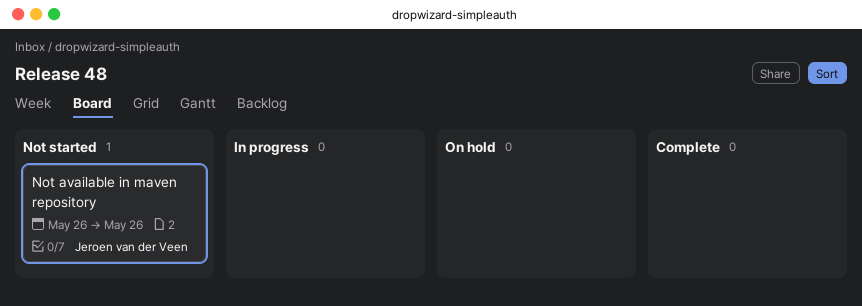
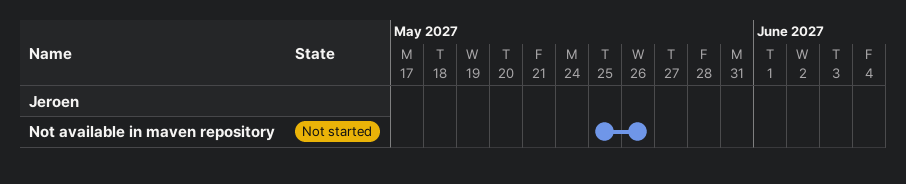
Not available in maven repository, start: May 26 -> May 25

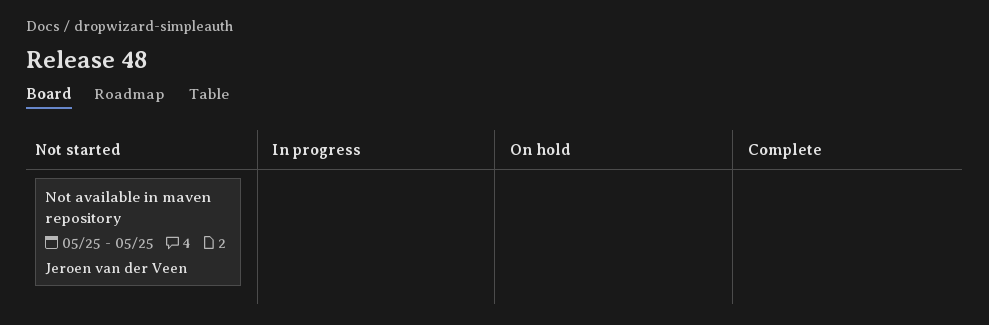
Not available in maven repository, due: May 26 -> May 25

